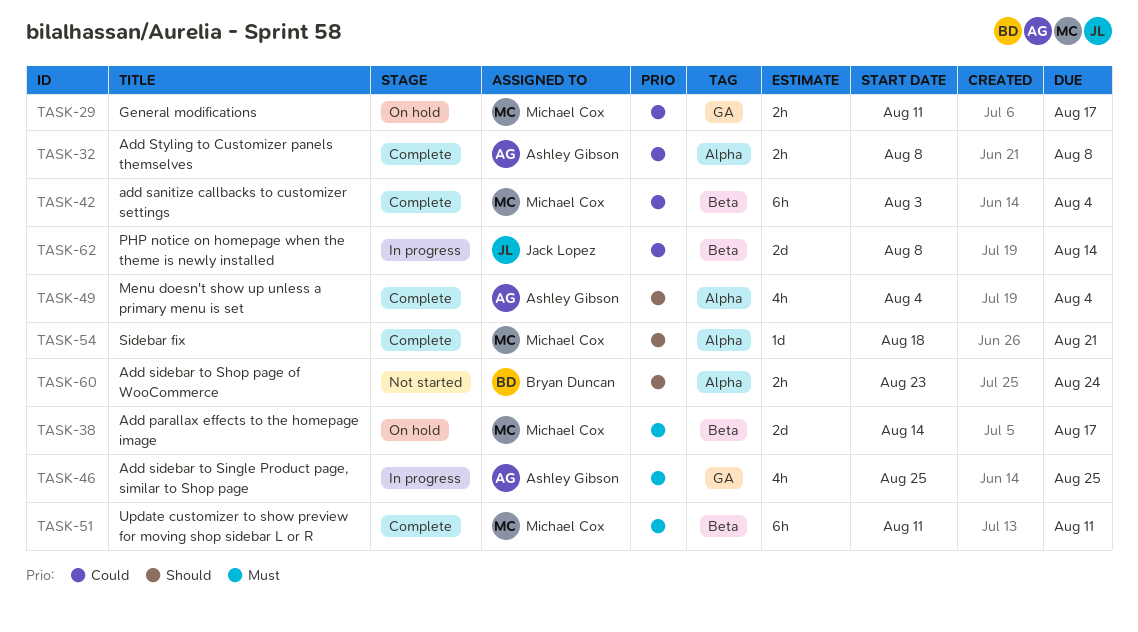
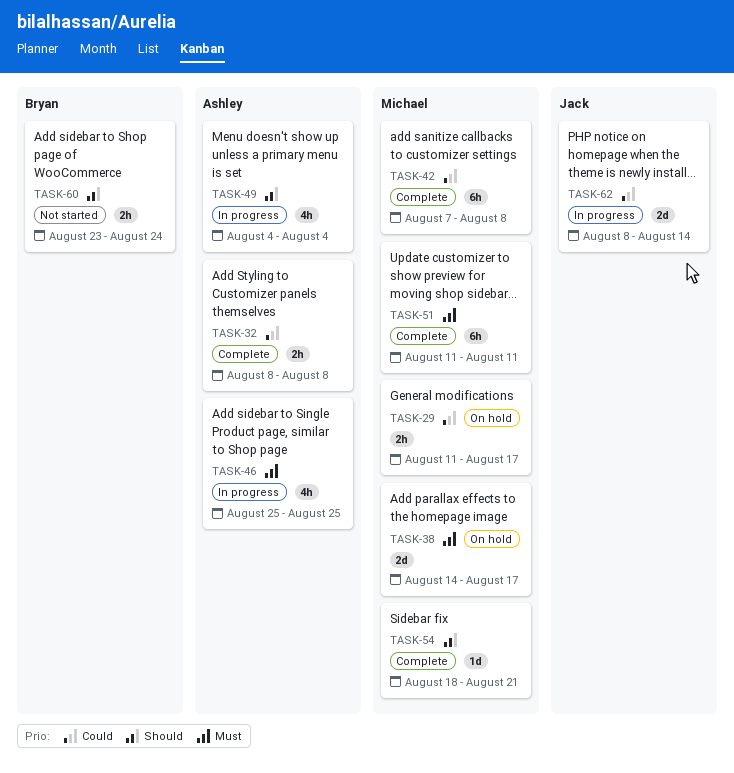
TASK-42, start: Aug 3 -> Aug 7
TASK-42, due: Aug 4 -> Aug 8
TASK-49, status: Complete -> In progress

